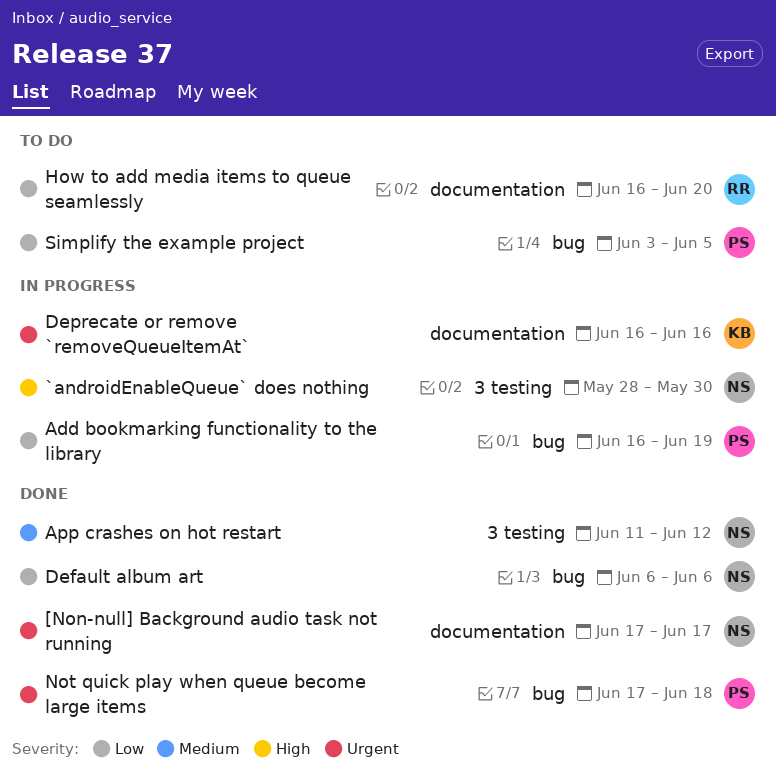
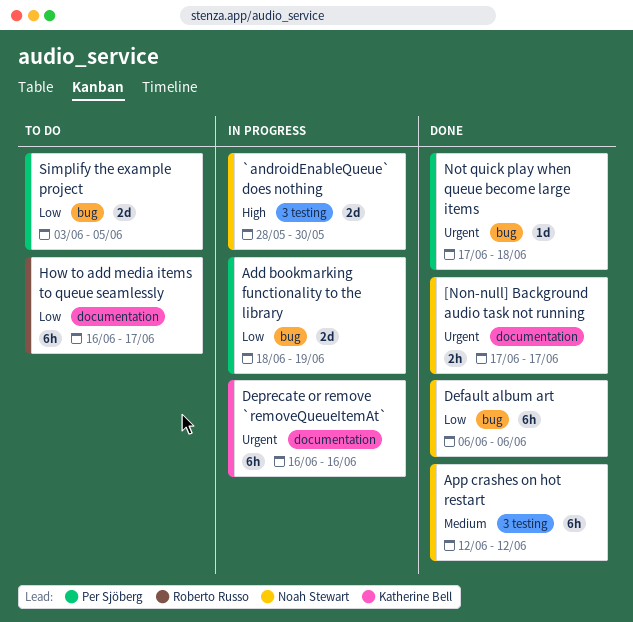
Add bookmarking functionality to the library, start: Jun 16 -> Jun 18
App crashes on hot restart, start: Jun 11 -> Jun 12
How to add media items to queue seamlessly, due: Jun 20 -> Jun 17

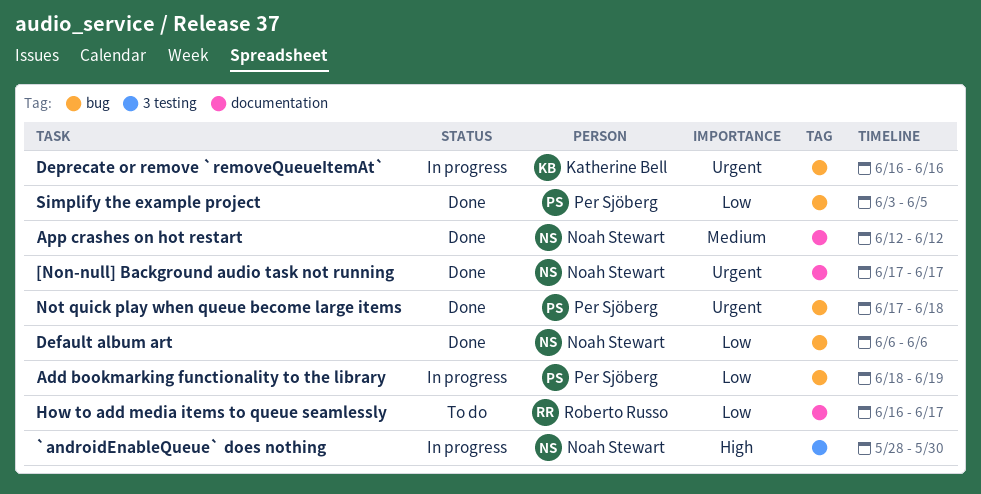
App crashes on hot restart, label: 3 testing -> documentation
Deprecate or remove `removeQueueItemAt`, label: documentation -> bug
Simplify the example project, status: To do -> Done

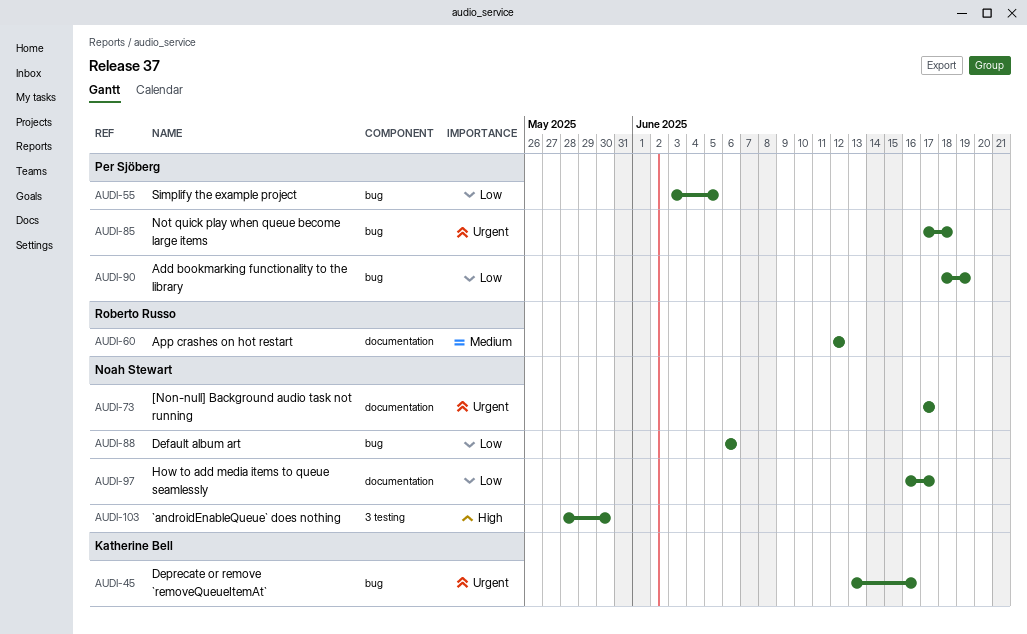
App crashes on hot restart, owner: Noah Stewart -> Roberto Russo
Deprecate or remove `removeQueueItemAt`, start: Jun 16 -> Jun 13
How to add media items to queue seamlessly, owner: Roberto Russo -> Noah Stewart

